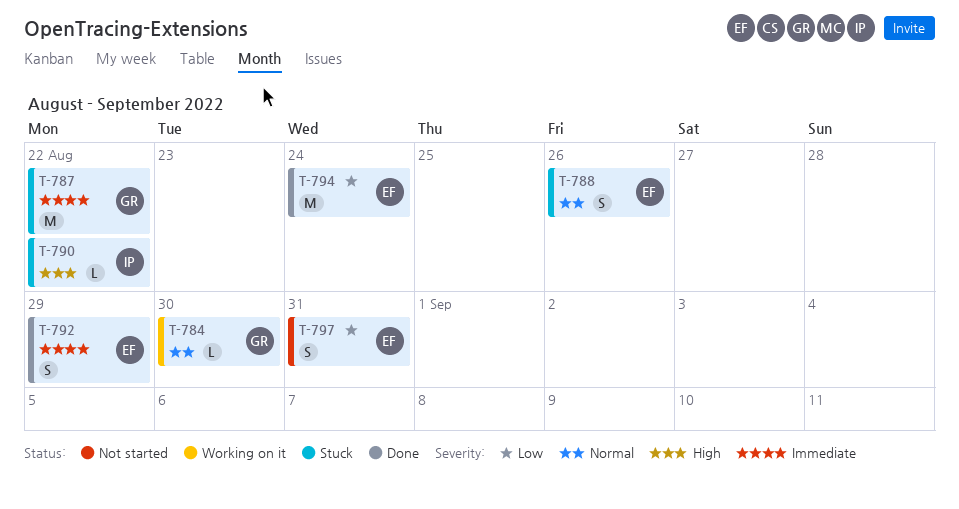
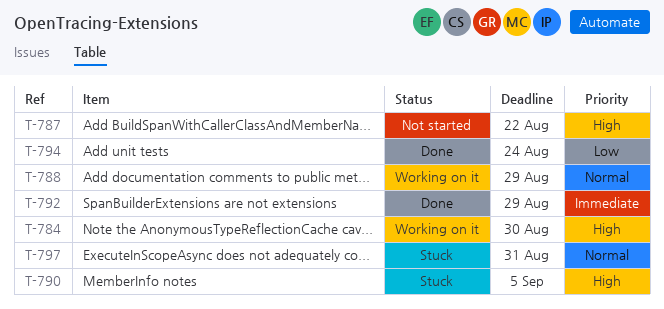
T-784, priority: Normal -> High
T-787, status: Stuck -> Not started
T-787, priority: Immediate -> High
T-788, status: Stuck -> Working on it
T-788, due: Aug 26 -> Aug 29
T-790, due: Aug 22 -> Sep 5
T-797, status: Not started -> Stuck
T-797, priority: Low -> Normal

